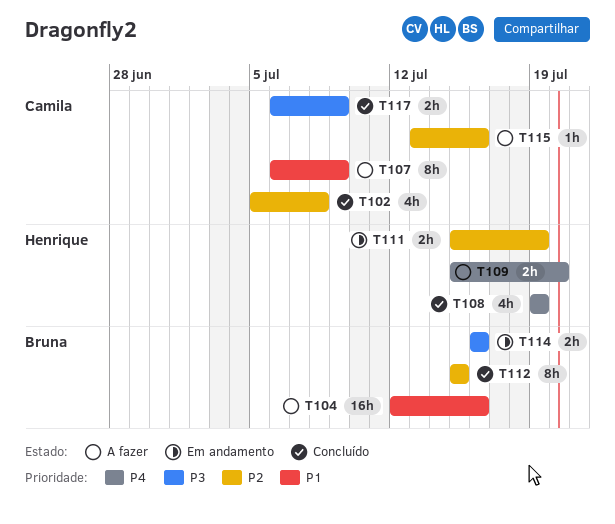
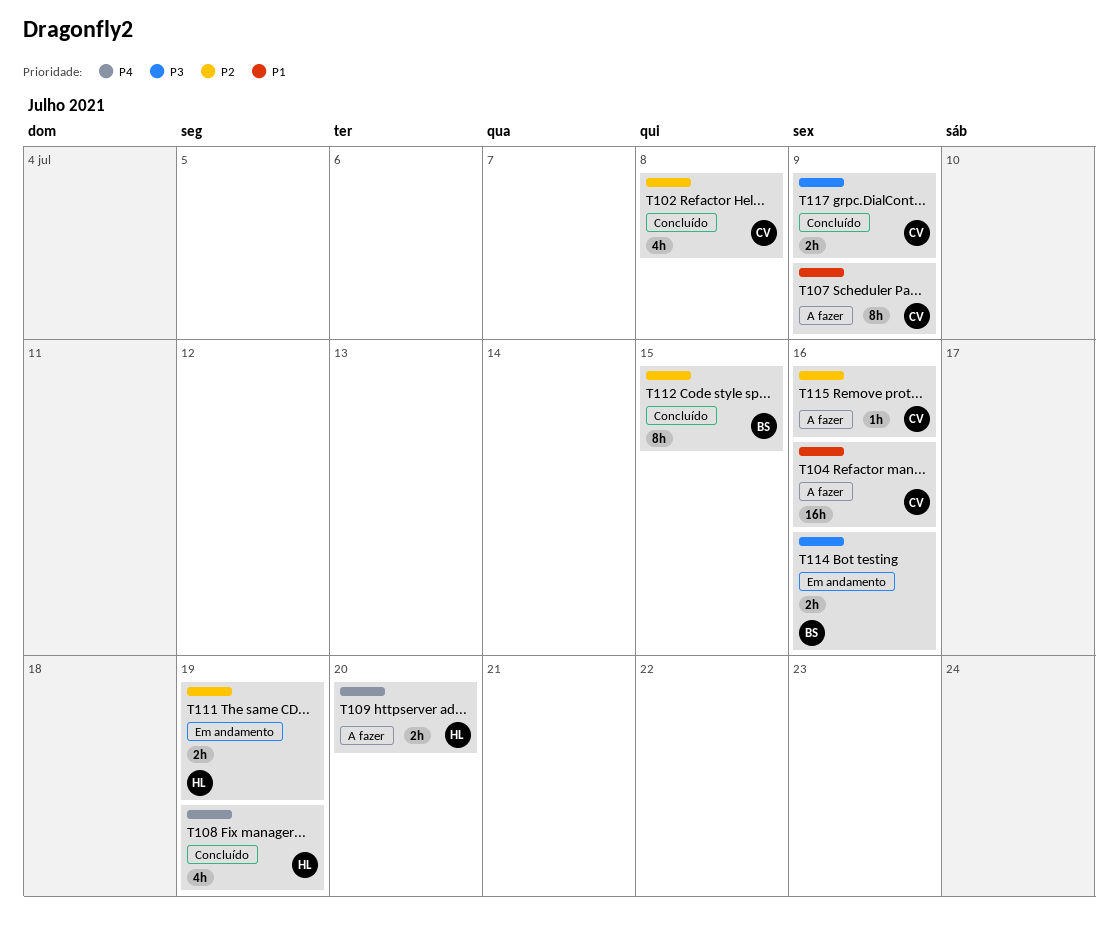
T104, owner: Bruna -> Camila

